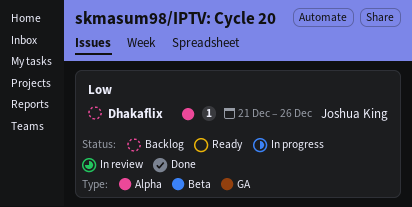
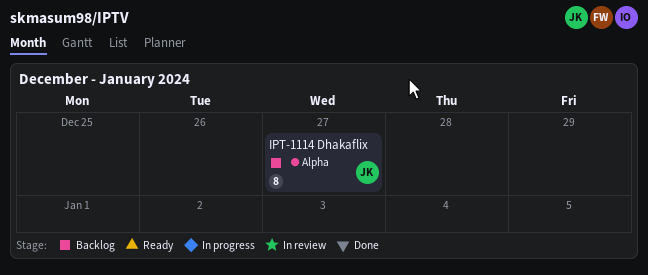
Dhakaflix, estimate: 1 -> 8
Dhakaflix, due: Dec 26 -> Dec 27

